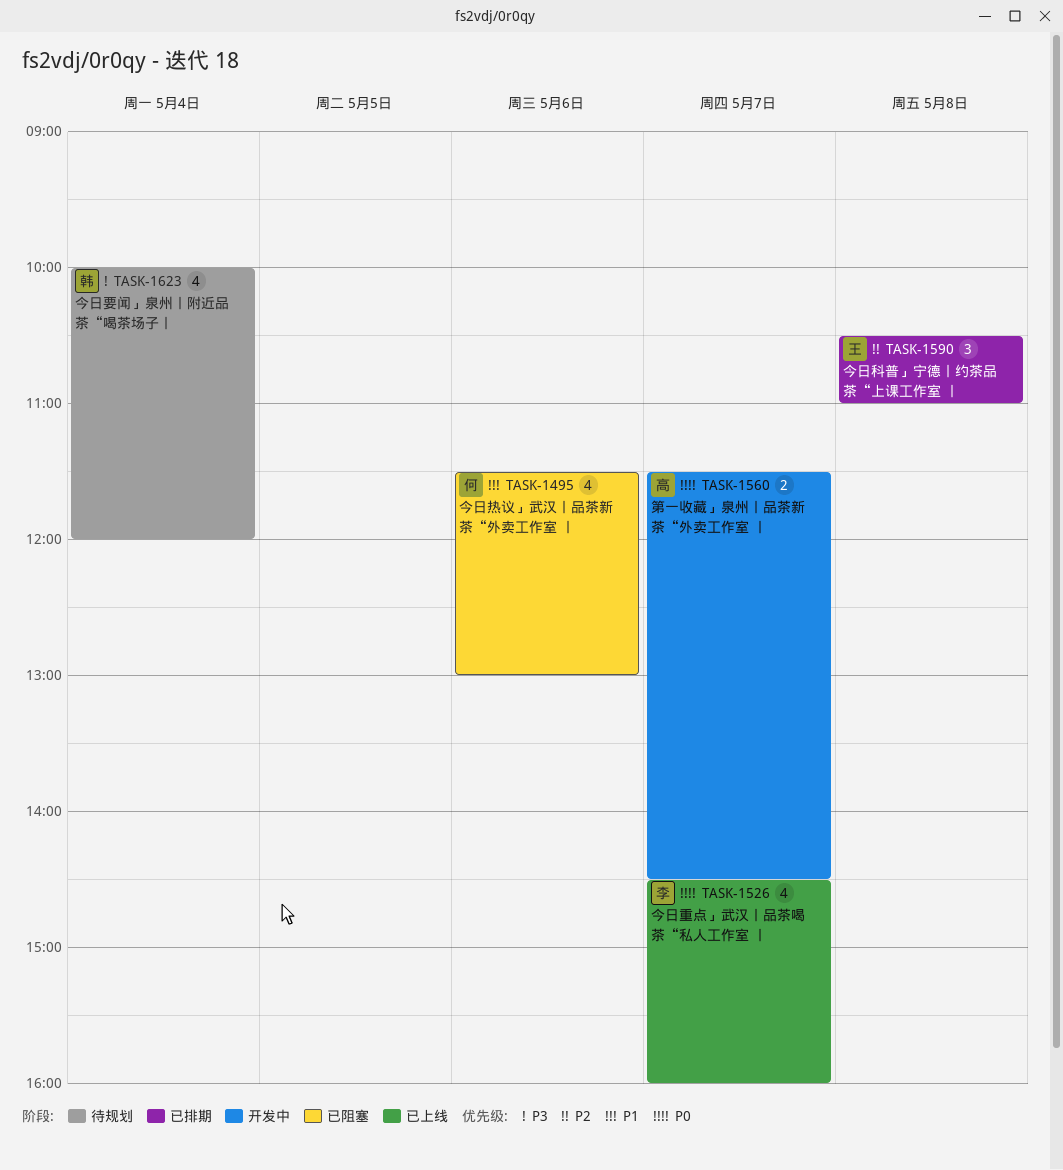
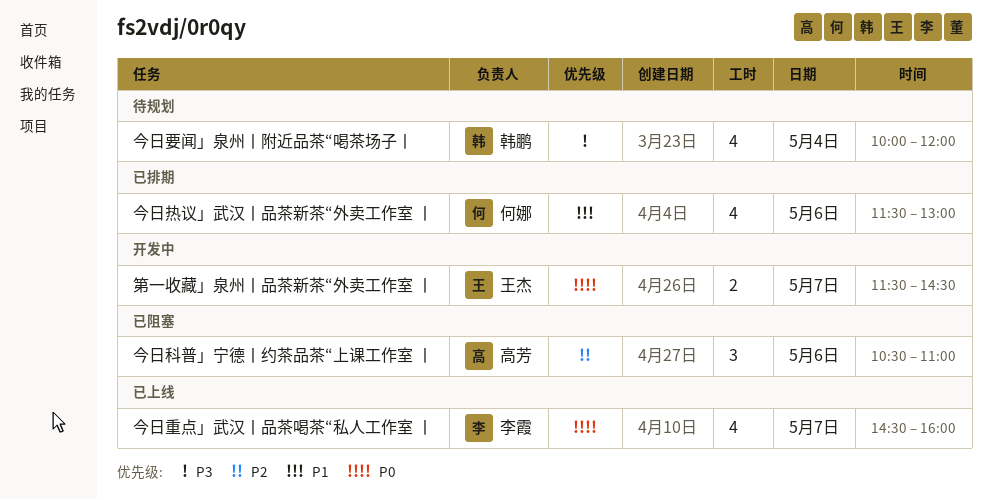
今日热议」武汉丨品茶新茶“外卖工作室 丨, status: 已阻塞 -> 已排期
今日科普」宁德丨约茶品茶“上课工作室 丨, status: 已排期 -> 已阻塞
今日科普」宁德丨约茶品茶“上课工作室 丨, owner: 王杰 -> 高芳
今日科普」宁德丨约茶品茶“上课工作室 丨, day: May 8 -> May 6
第一收藏」泉州丨品茶新茶“外卖工作室 丨, owner: 高芳 -> 王杰

